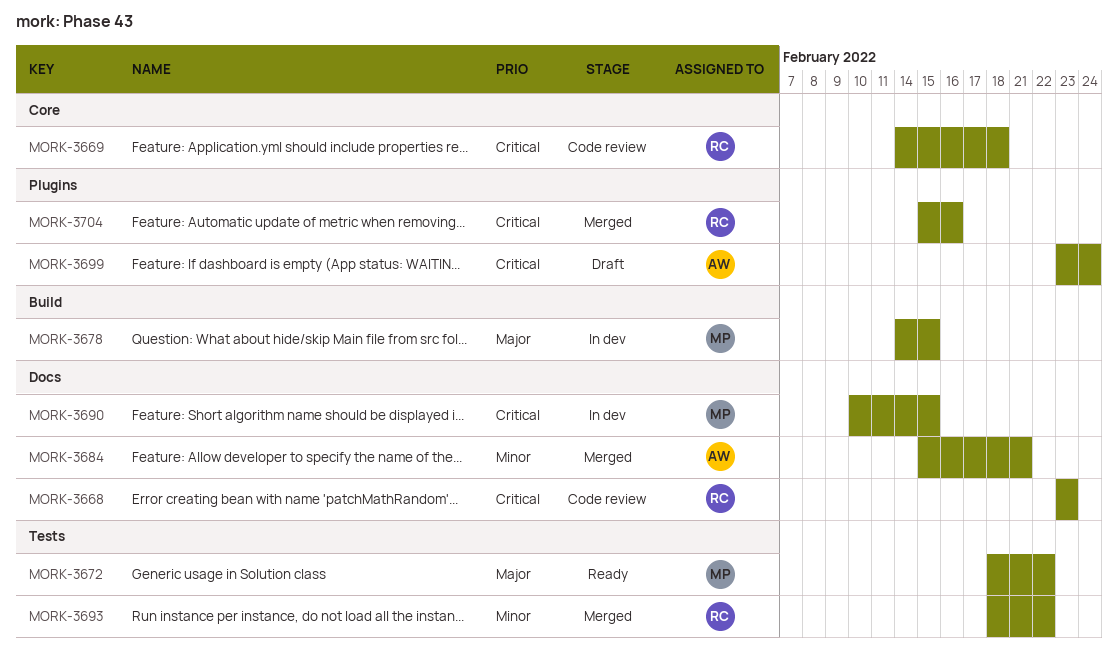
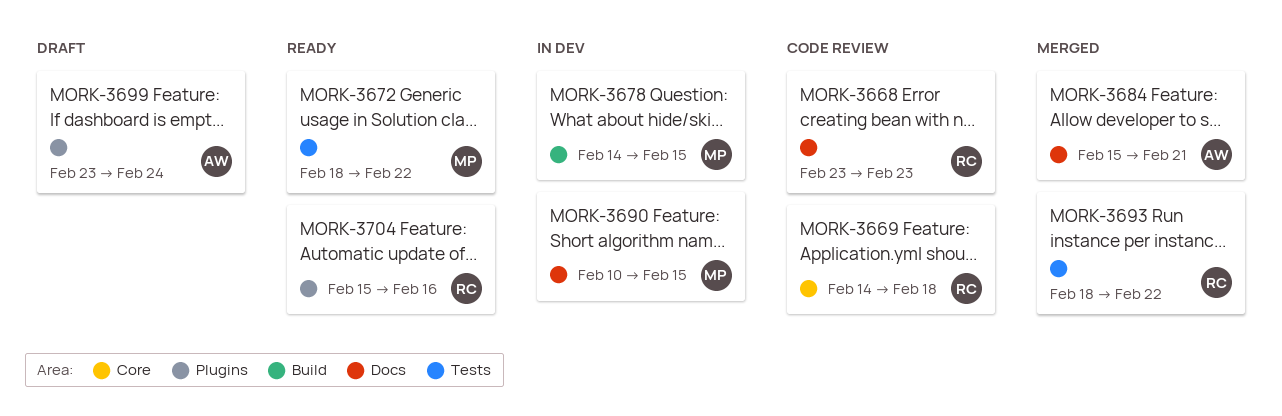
MORK-3704, status: Merged -> Ready

